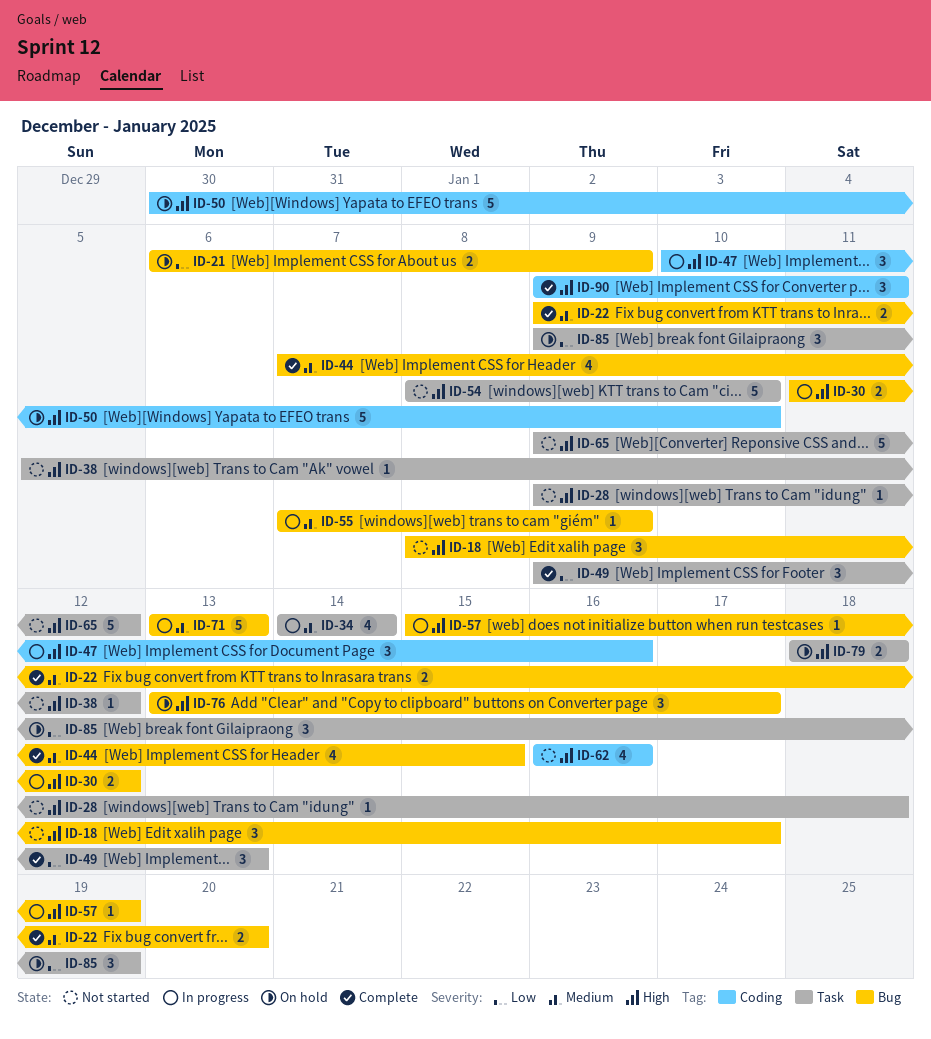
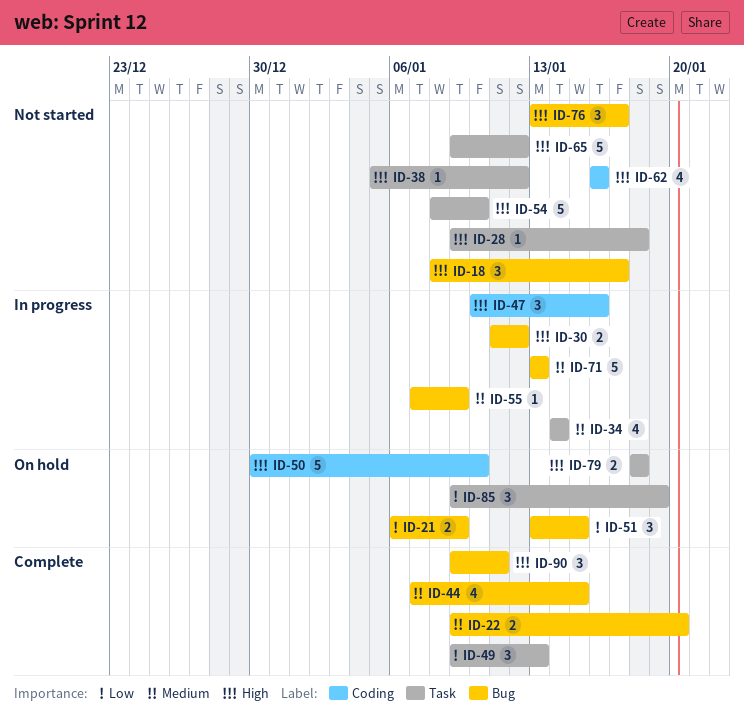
ID-51: none -> present
ID-57: present -> none
ID-76, status: On hold -> Not started
ID-90, label: Coding -> Bug

